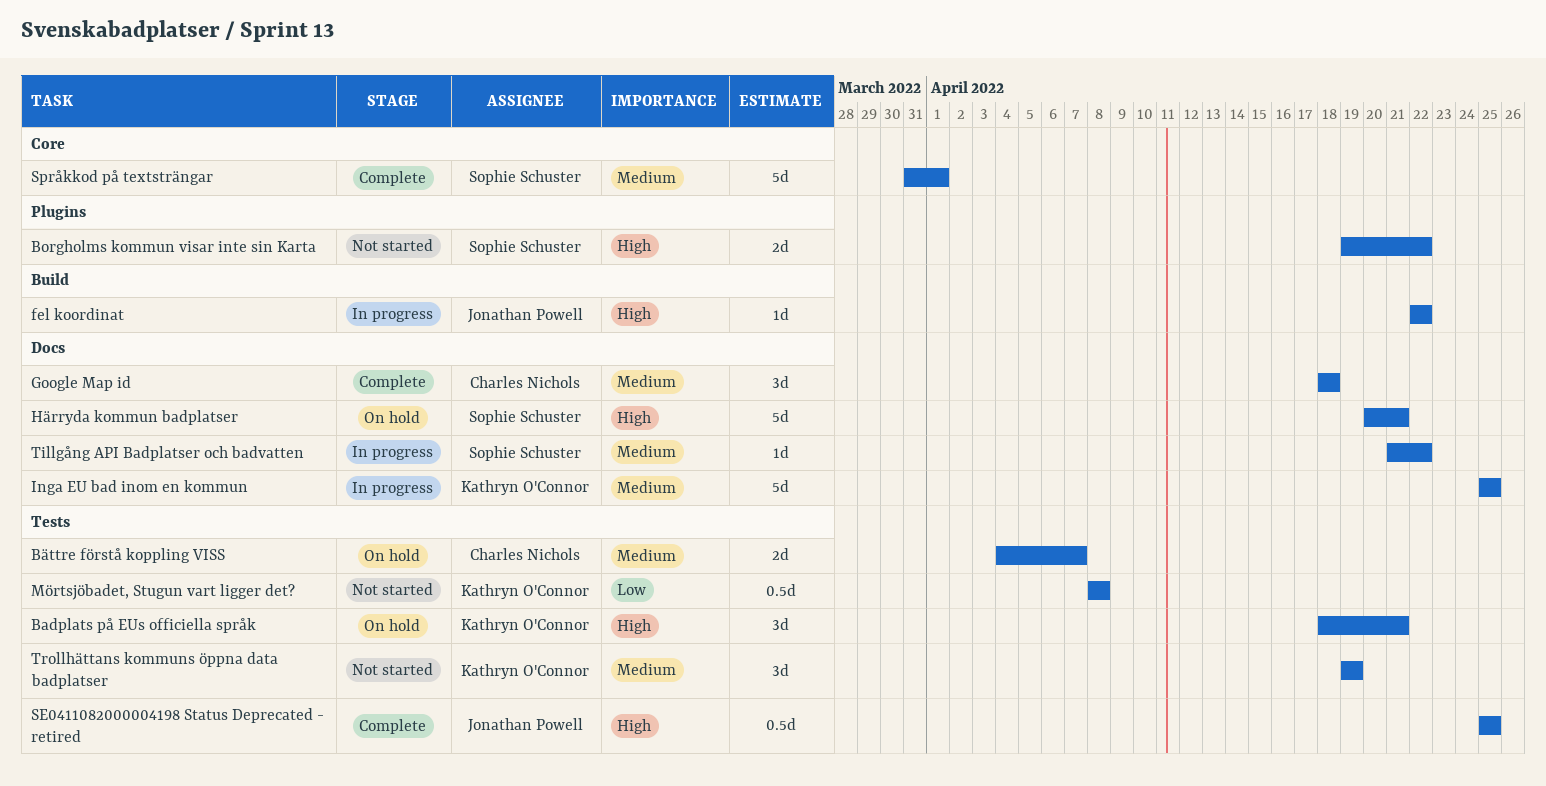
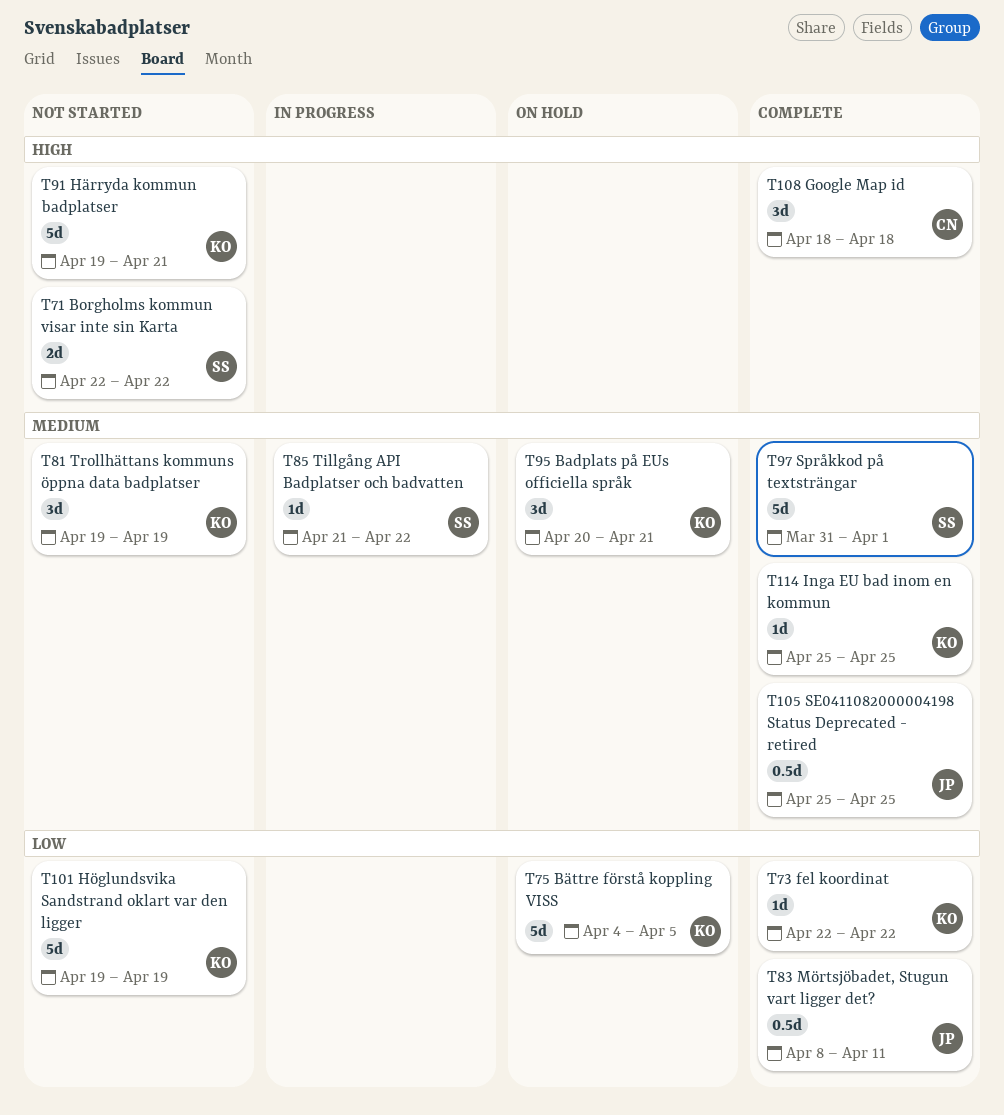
Badplats på EUs officiella språk, priority: High -> Medium
Badplats på EUs officiella språk, start: Apr 18 -> Apr 20
Borgholms kommun visar inte sin Karta, start: Apr 19 -> Apr 22
Bättre förstå koppling VISS, owner: Charles Nichols -> Kathryn O'Connor
Bättre förstå koppling VISS, priority: Medium -> Low
Bättre förstå koppling VISS, estimate: 2d -> 5d
Bättre förstå koppling VISS, due: Apr 7 -> Apr 5
fel koordinat, status: In progress -> Complete
fel koordinat, owner: Jonathan Powell -> Kathryn O'Connor
fel koordinat, priority: High -> Low
Google Map id, priority: Medium -> High
Härryda kommun badplatser, status: On hold -> Not started
Härryda kommun badplatser, owner: Sophie Schuster -> Kathryn O'Connor
Härryda kommun badplatser, start: Apr 20 -> Apr 19
Höglundsvika Sandstrand oklart var den ligger: none -> present
Inga EU bad inom en kommun, status: In progress -> Complete
Inga EU bad inom en kommun, estimate: 5d -> 1d
Mörtsjöbadet, Stugun vart ligger det?, status: Not started -> Complete
Mörtsjöbadet, Stugun vart ligger det?, owner: Kathryn O'Connor -> Jonathan Powell
Mörtsjöbadet, Stugun vart ligger det?, due: Apr 8 -> Apr 11
SE0411082000004198 Status Deprecated - retired, priority: High -> Medium

